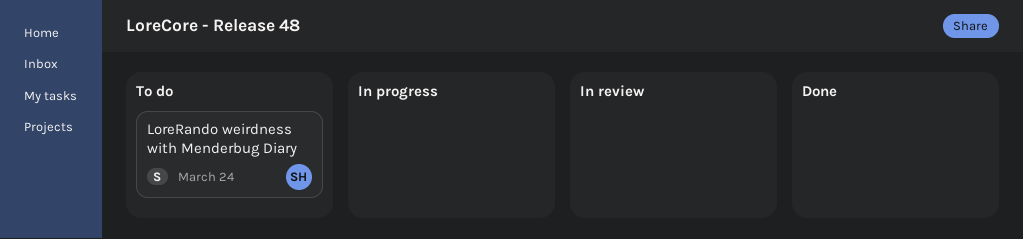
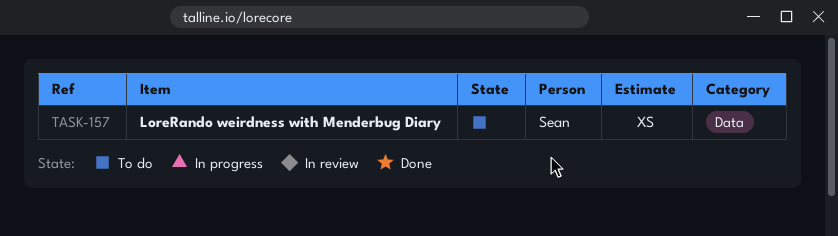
LoreRando weirdness with Menderbug Diary, estimate: S -> XS

